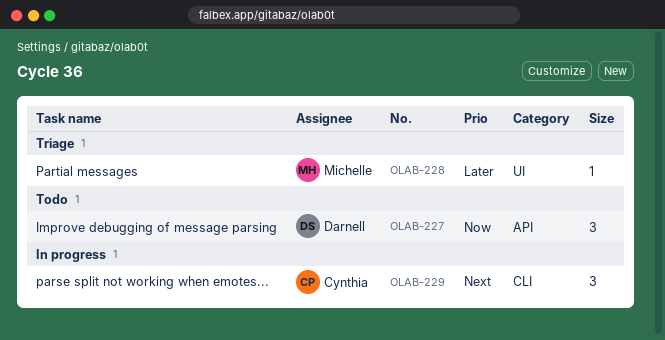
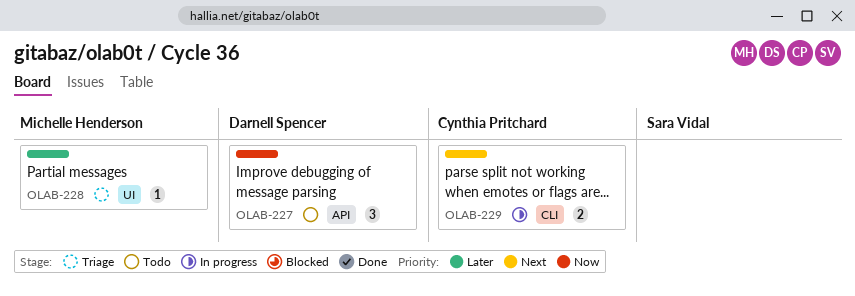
OLAB-229, estimate: 3 -> 2

